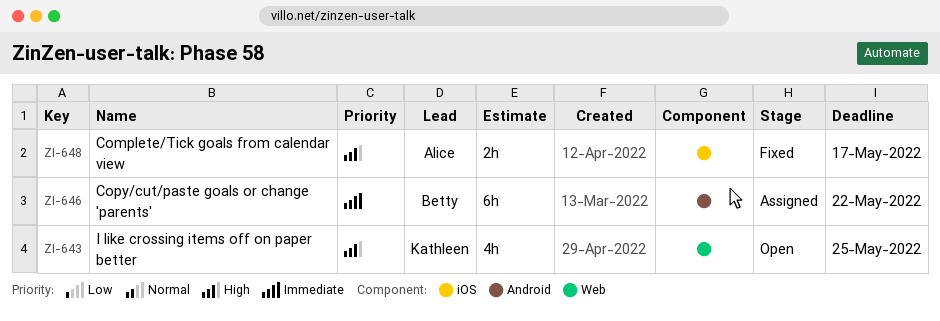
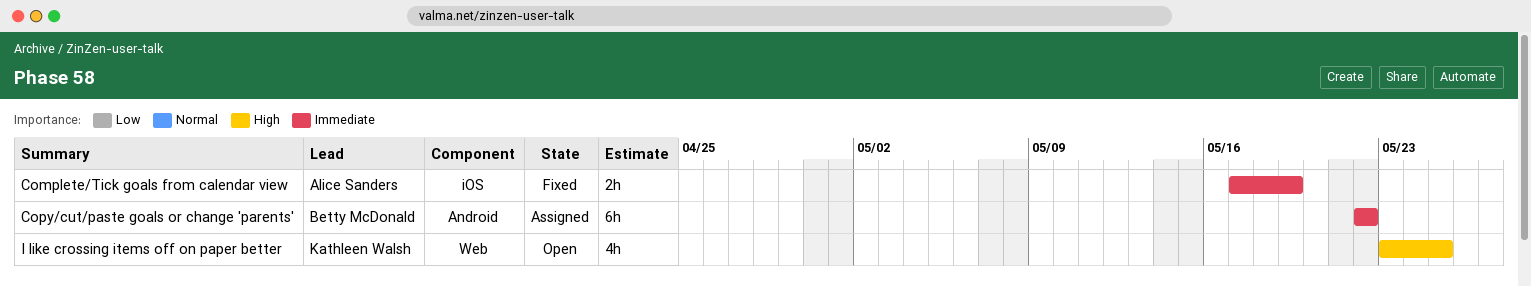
Complete/Tick goals from calendar view, priority: High -> Immediate
Complete/Tick goals from calendar view, due: May 17 -> May 19

